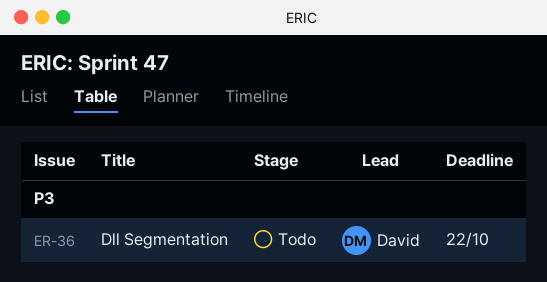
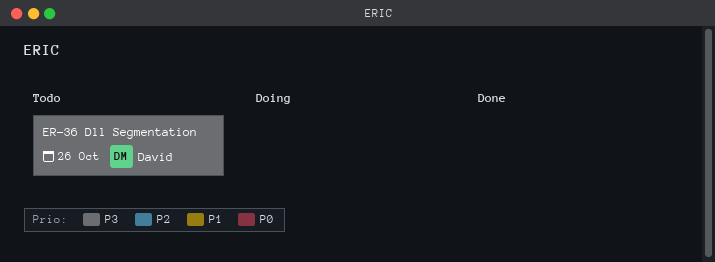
ER-36, due: Oct 22 -> Oct 26

